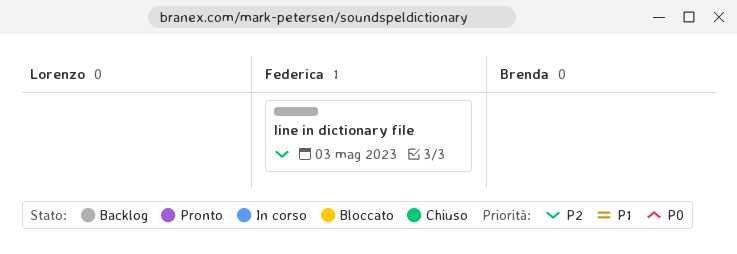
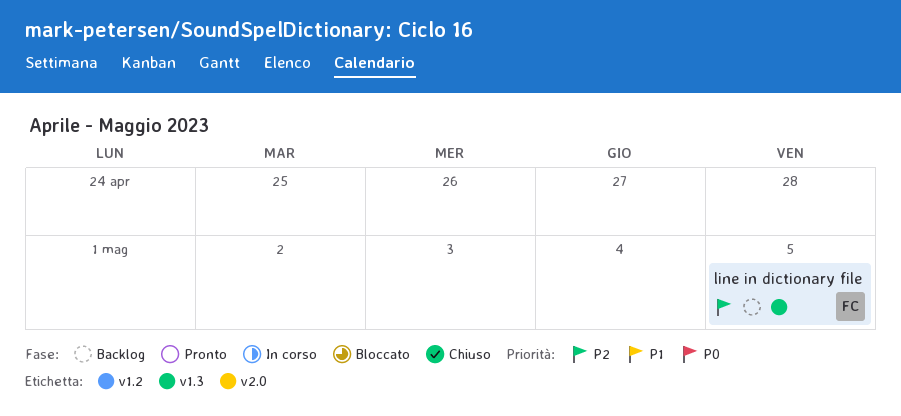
line in dictionary file, due: May 3 -> May 5

